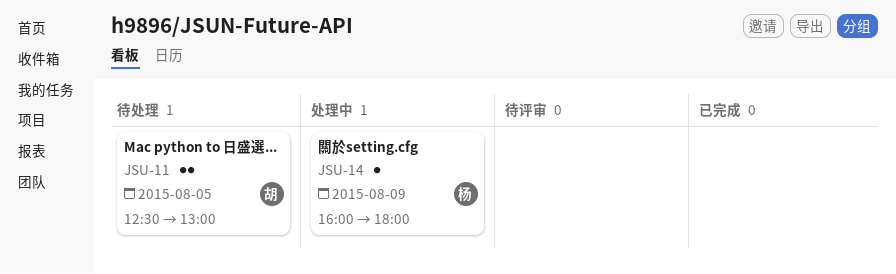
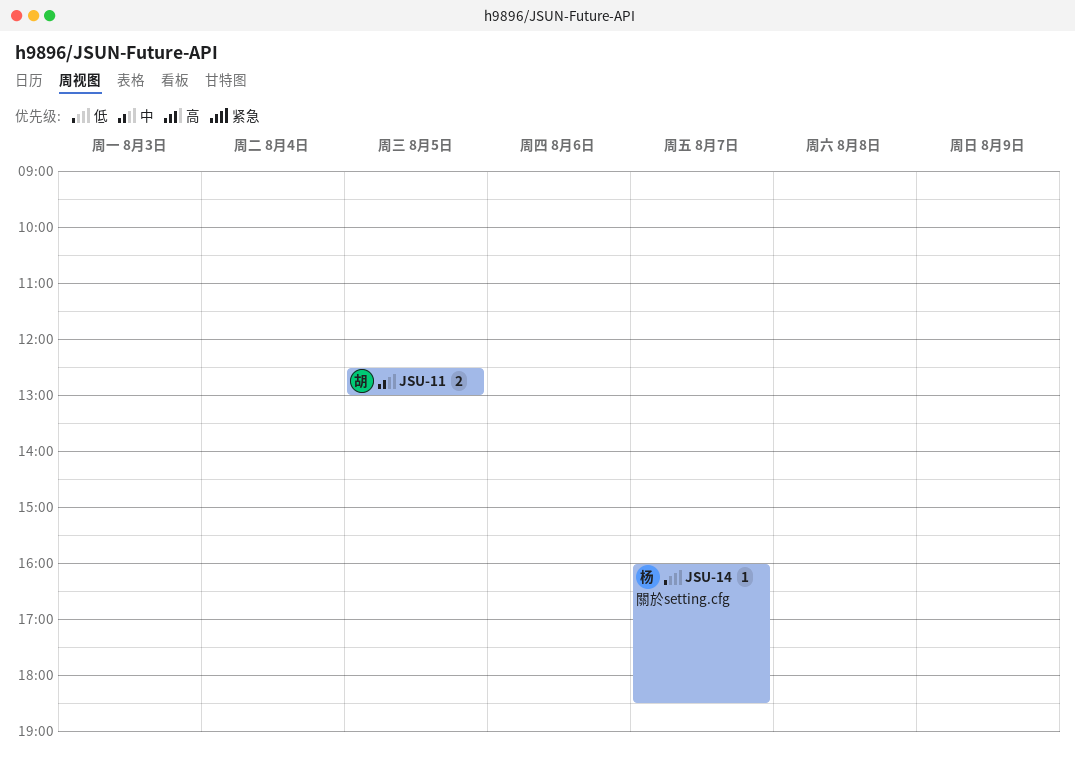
JSU-14, day: Aug 9 -> Aug 7
JSU-14, ends: 18:00 -> 18:30

